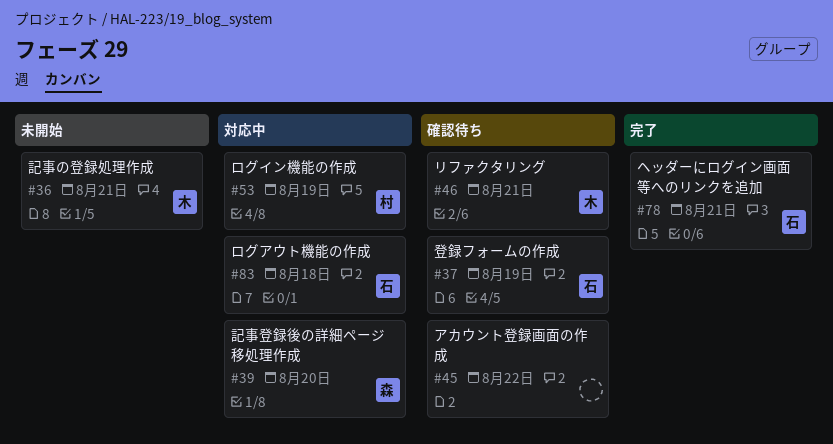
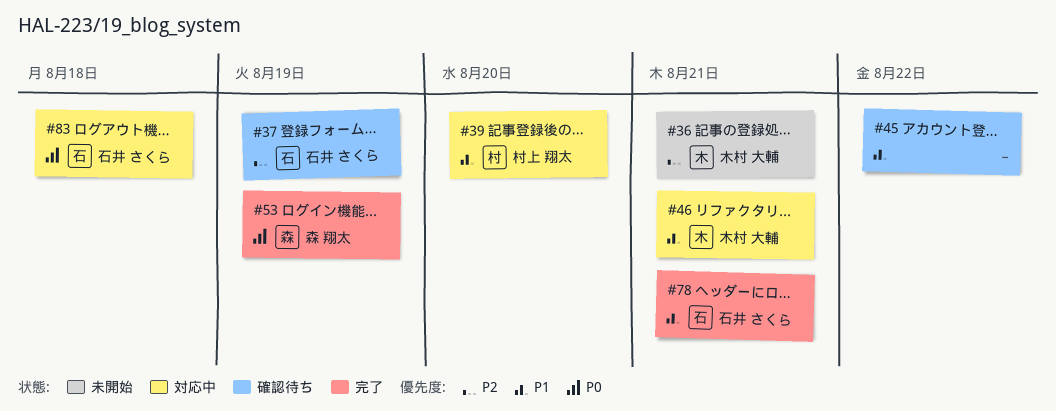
#39, owner: 森 翔太 -> 村上 翔太
#46, status: 確認待ち -> 対応中
#53, status: 対応中 -> 完了
#53, owner: 村上 翔太 -> 森 翔太

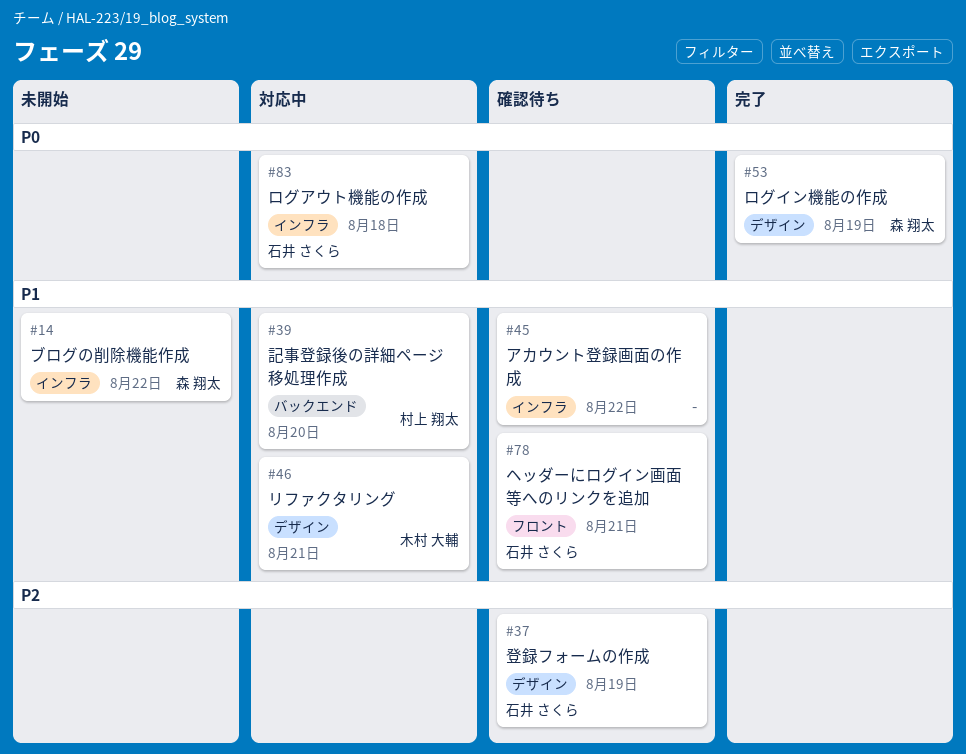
#14: none -> present
#36: present -> none
#78, status: 完了 -> 確認待ち

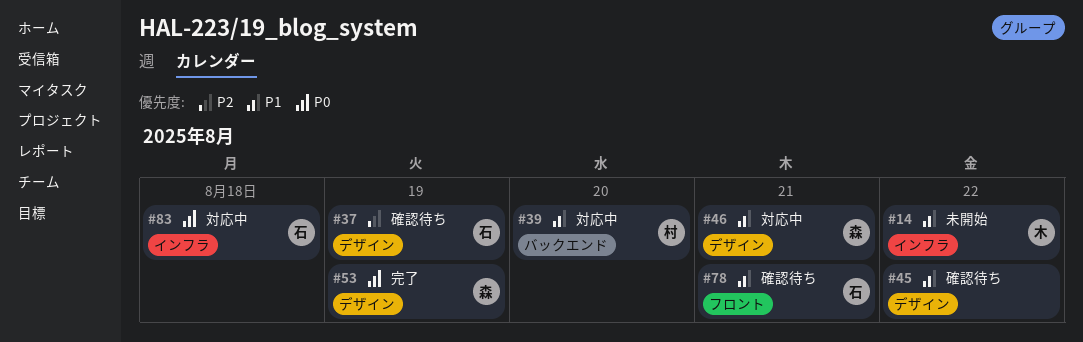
#14, owner: 森 翔太 -> 木村 大輔
#45, label: インフラ -> デザイン
#46, owner: 木村 大輔 -> 森 翔太

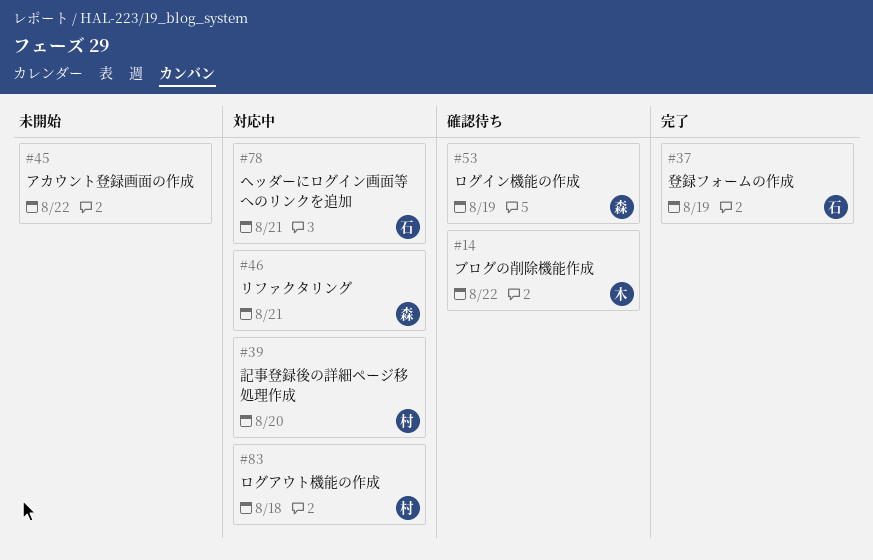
#14, status: 未開始 -> 確認待ち
#37, status: 確認待ち -> 完了
#45, status: 確認待ち -> 未開始
#53, status: 完了 -> 確認待ち
#78, status: 確認待ち -> 対応中
#83, owner: 石 -> 村

